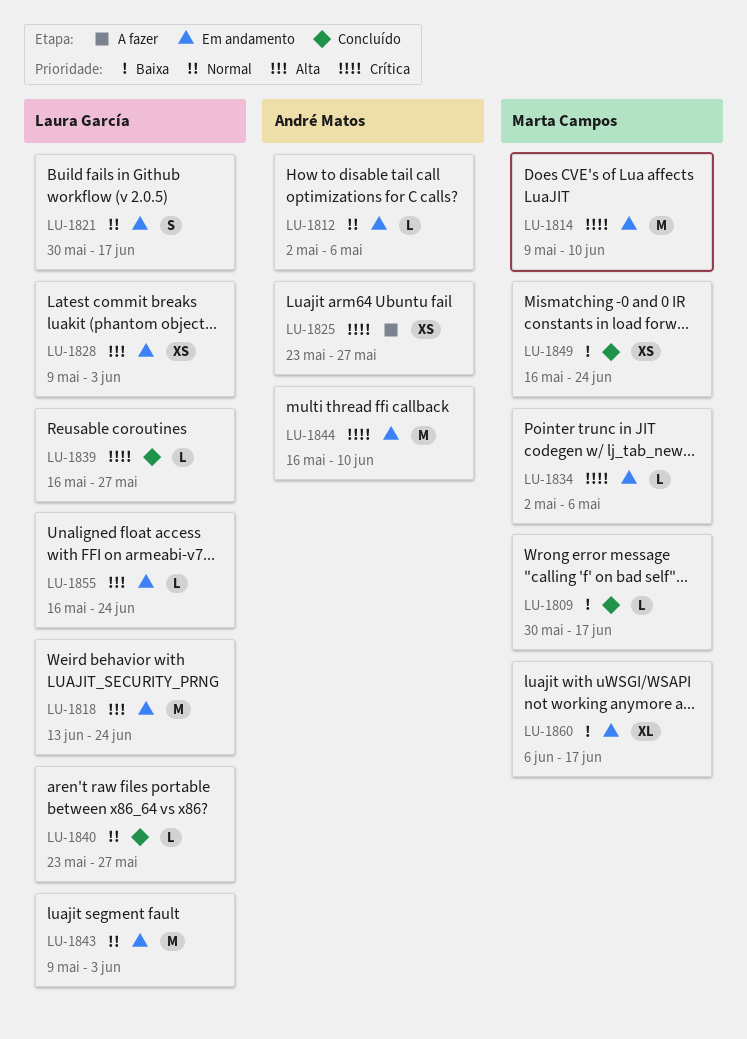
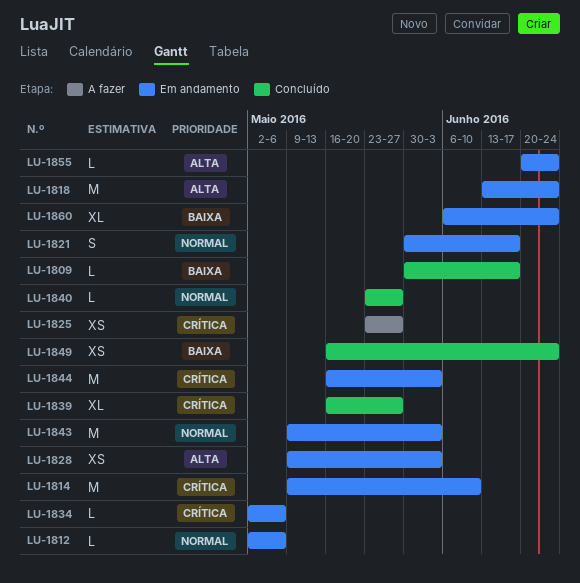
LU-1839, estimate: L -> XL
LU-1844, due: Jun 10 -> Jun 3
LU-1855, start: May 16 -> Jun 20
LU-1860, due: Jun 17 -> Jun 24

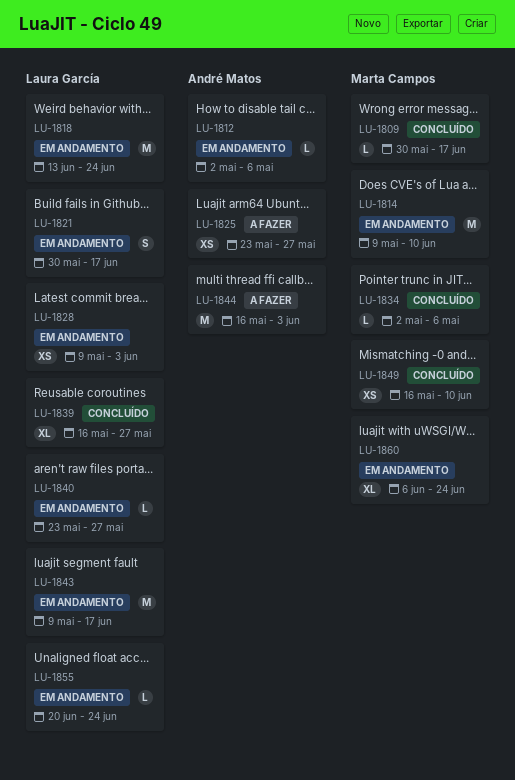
LU-1834, status: Em andamento -> Concluído
LU-1840, status: Concluído -> Em andamento
LU-1843, due: Jun 3 -> Jun 17
LU-1844, status: Em andamento -> A fazer
LU-1849, due: Jun 24 -> Jun 10

